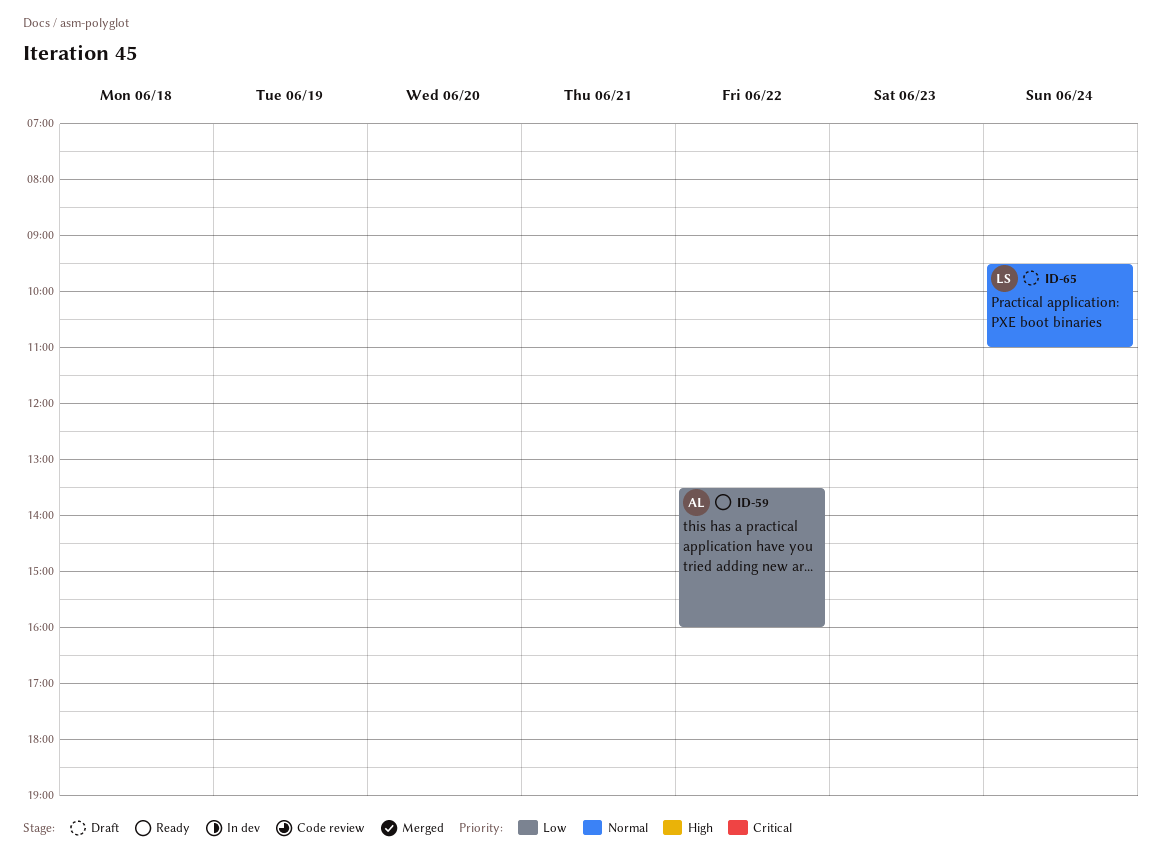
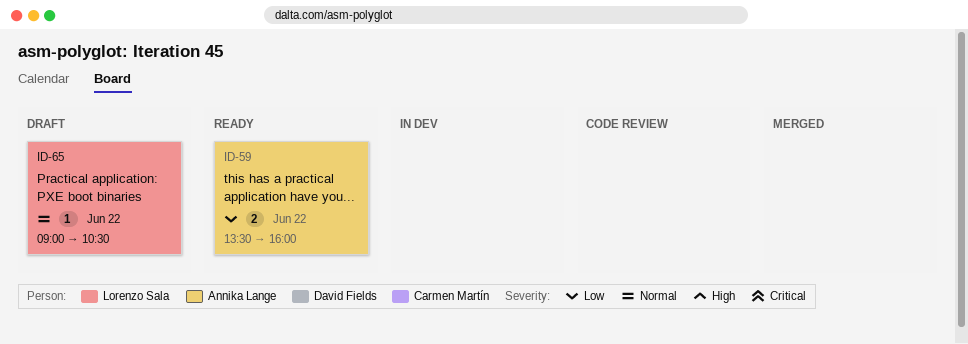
ID-65, day: Jun 24 -> Jun 22
ID-65, begins: 09:30 -> 09:00
ID-65, ends: 11:00 -> 10:30

